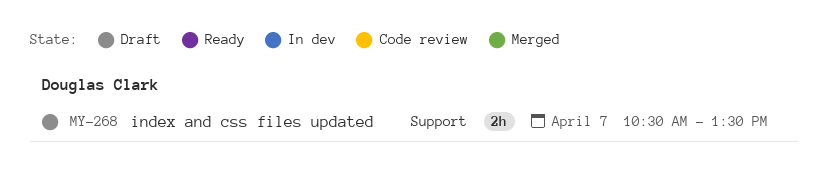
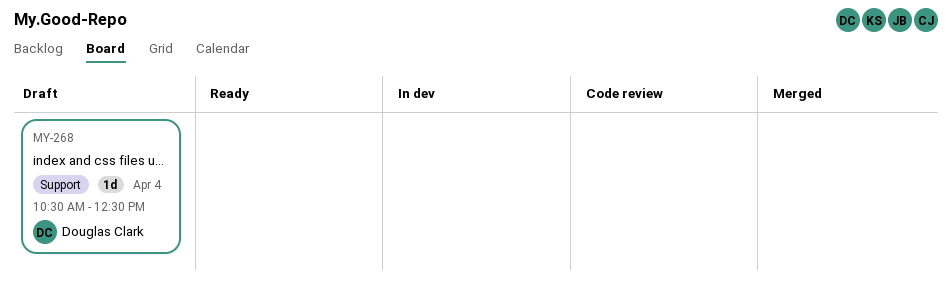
MY-268, estimate: 2h -> 1d
MY-268, day: Apr 7 -> Apr 4
MY-268, ends: 13:30 -> 12:30

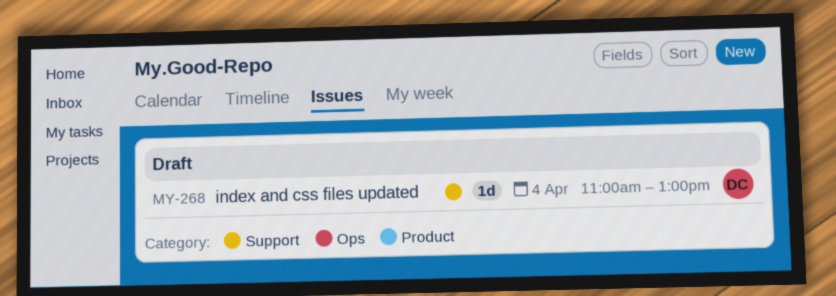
MY-268, begins: 10:30 -> 11:00
MY-268, ends: 12:30 -> 13:00

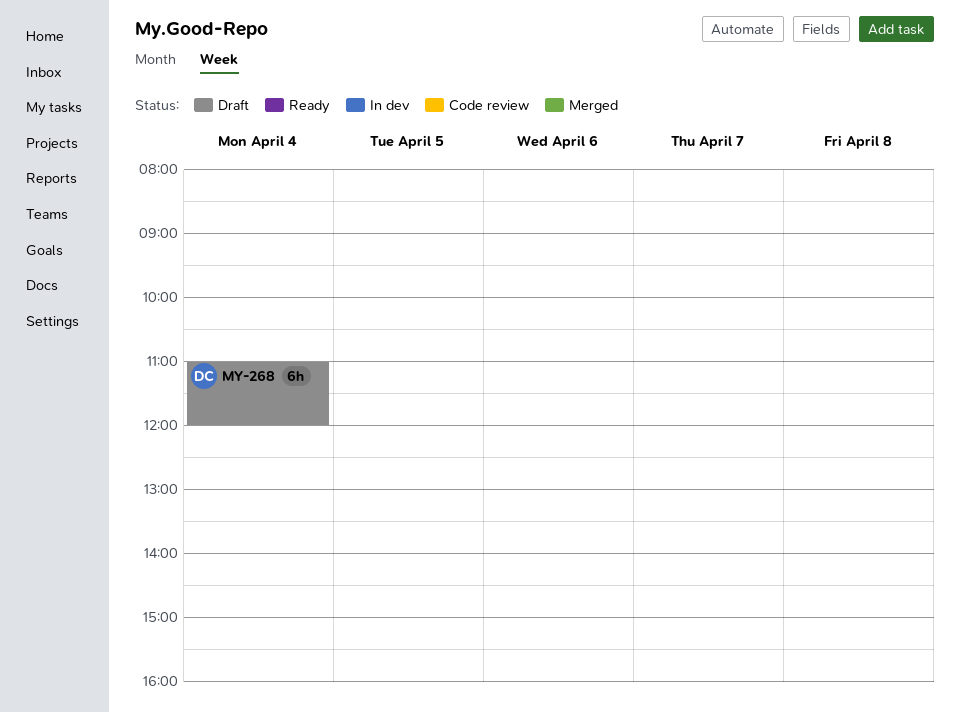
MY-268, estimate: 1d -> 6h
MY-268, ends: 13:00 -> 12:00

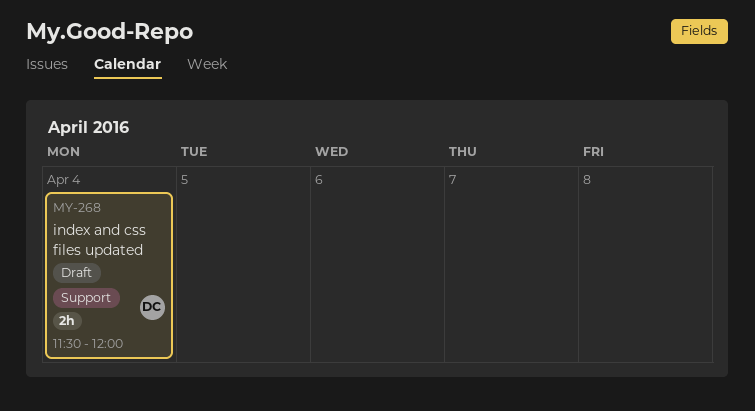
MY-268, estimate: 6h -> 2h
MY-268, begins: 11:00 -> 11:30

